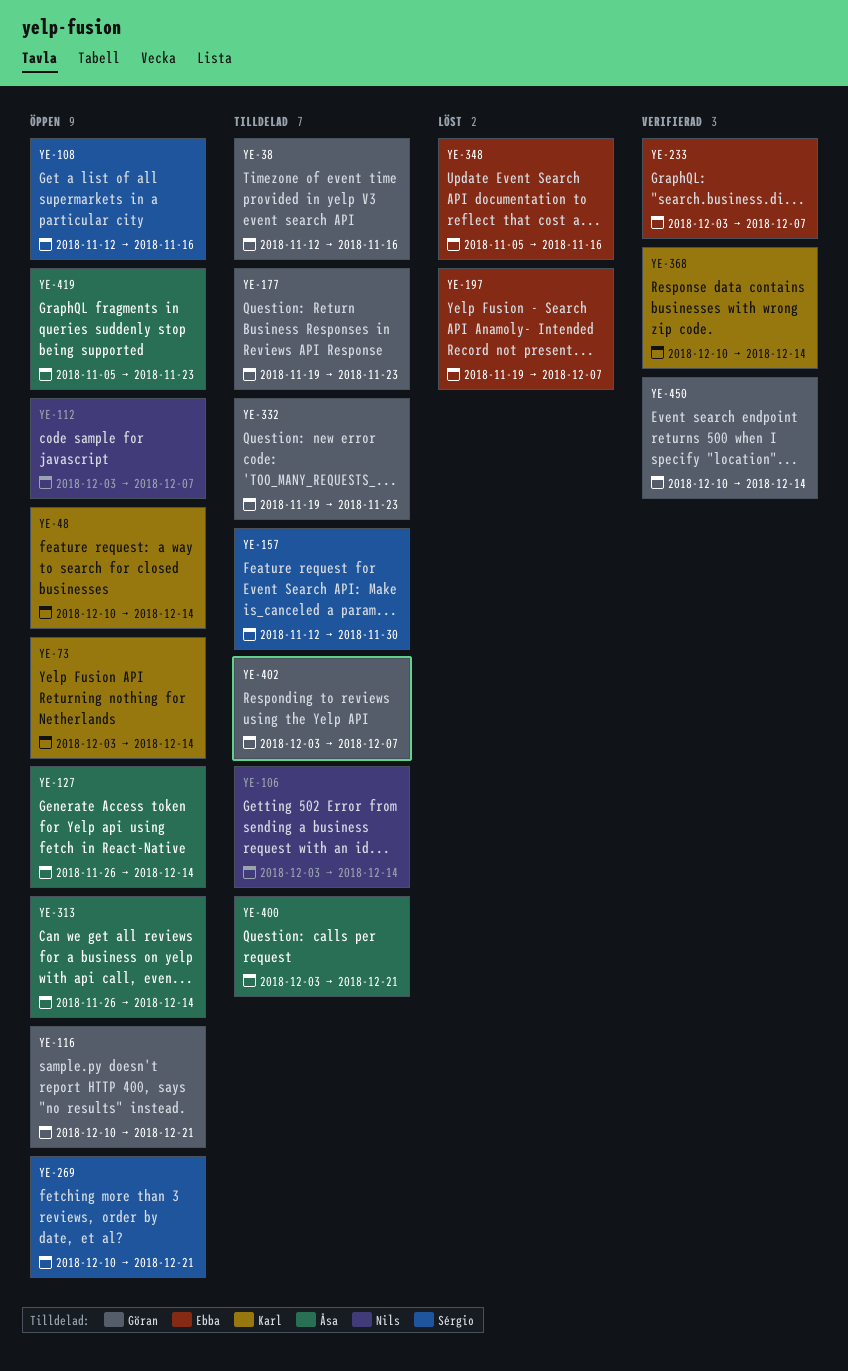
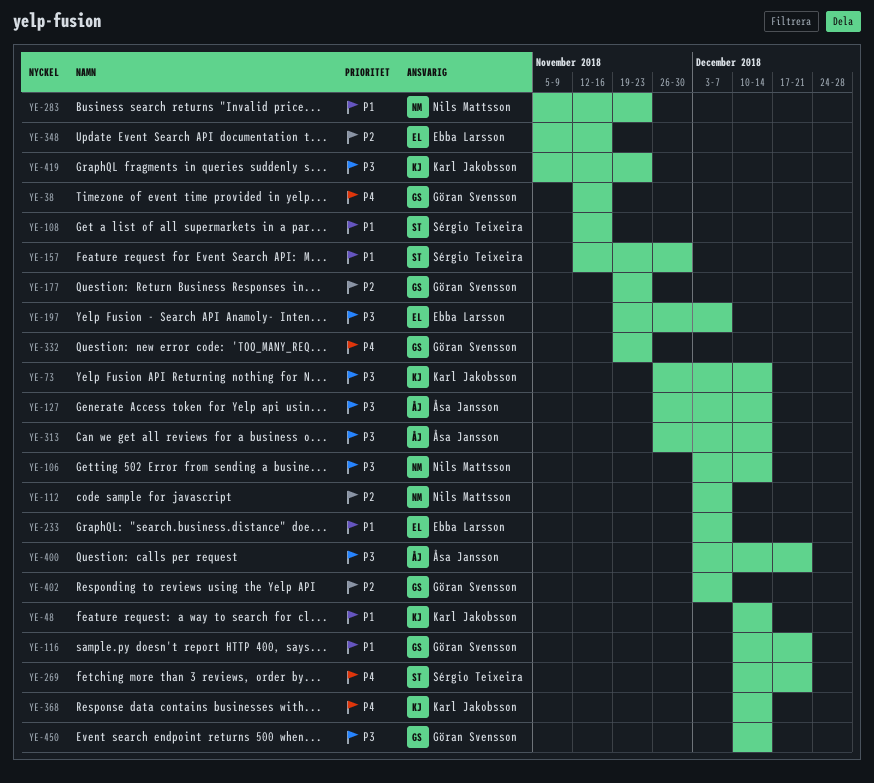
YE-73, start: Dec 3 -> Nov 26
YE-283: none -> present
YE-419, owner: Åsa Jansson -> Karl Jakobsson

